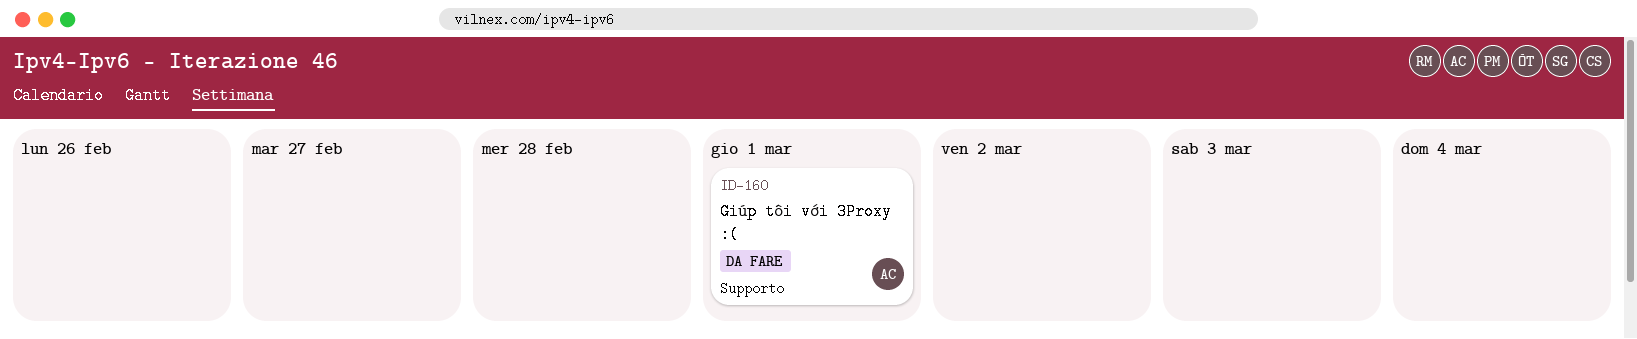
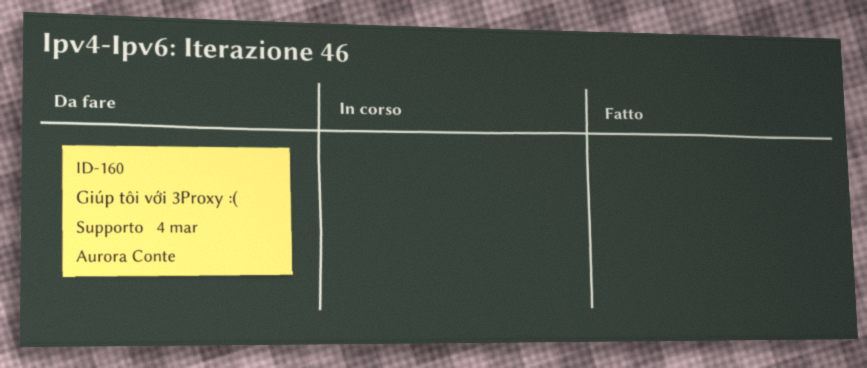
ID-160, due: Mar 1 -> Mar 4

